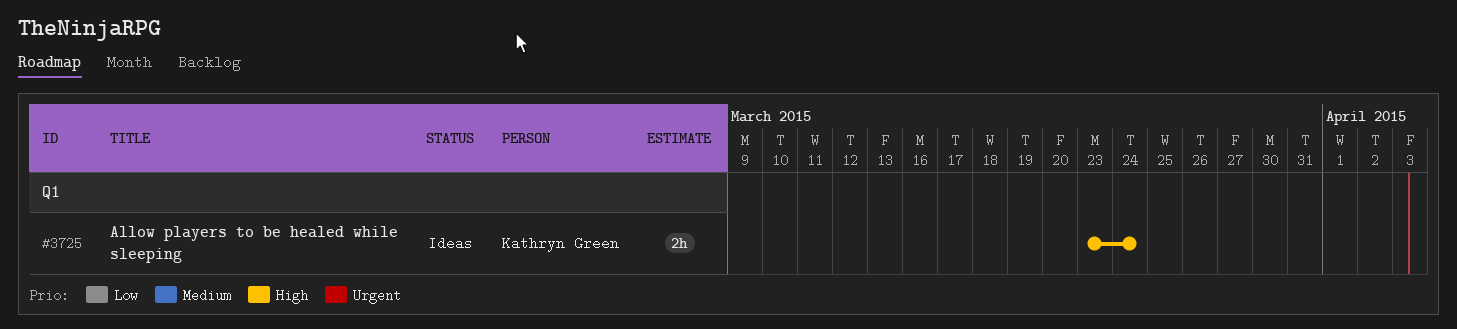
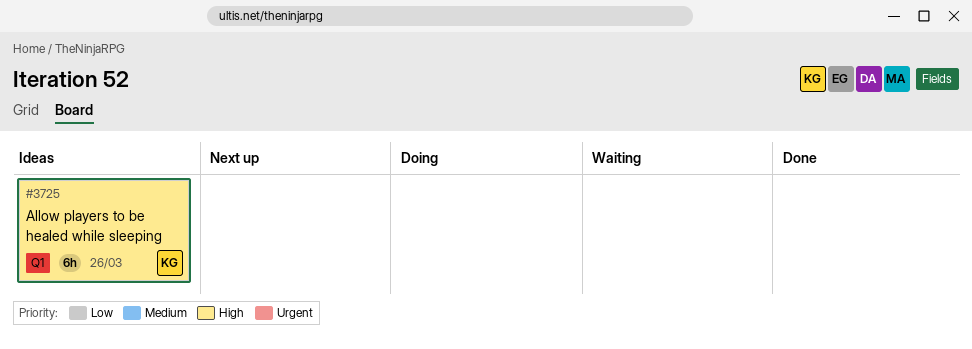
#3725, estimate: 2h -> 6h
#3725, due: Mar 24 -> Mar 26

